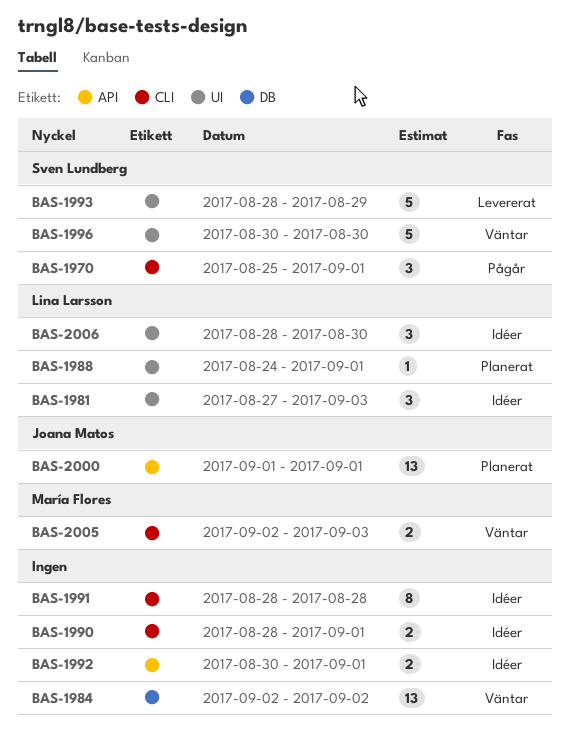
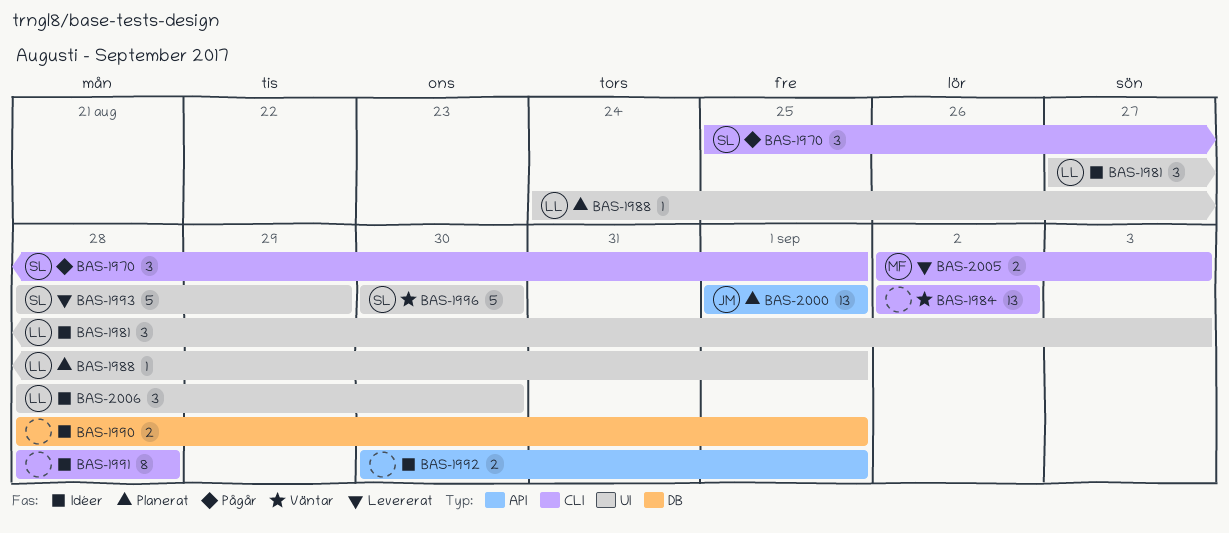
BAS-1984, label: DB -> CLI
BAS-1990, label: CLI -> DB
BAS-2005, status: Väntar -> Levererat

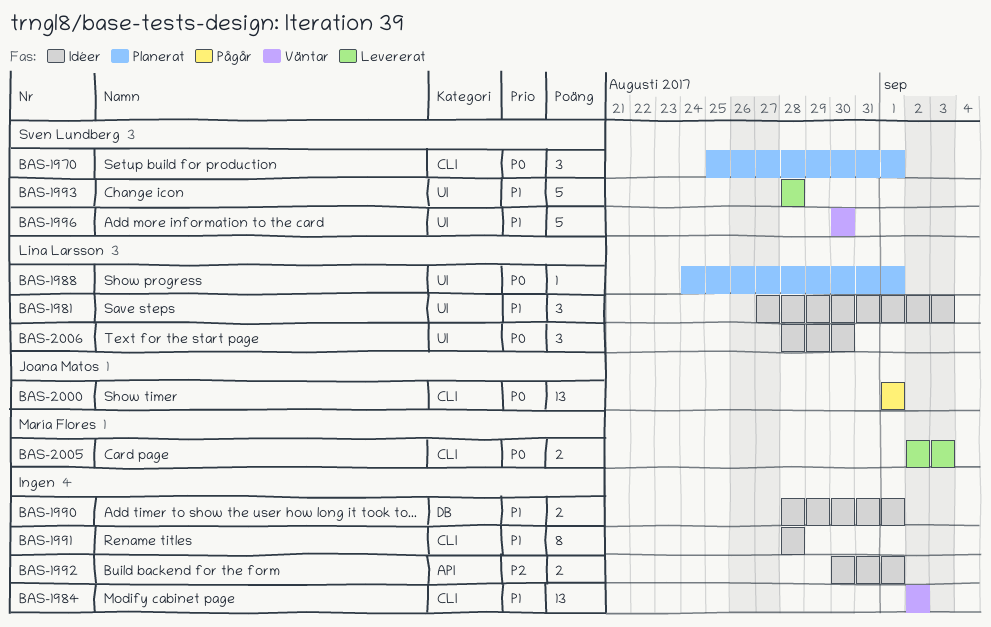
BAS-1970, status: Pågår -> Planerat
BAS-1993, due: Aug 29 -> Aug 28
BAS-2000, status: Planerat -> Pågår
BAS-2000, label: API -> CLI

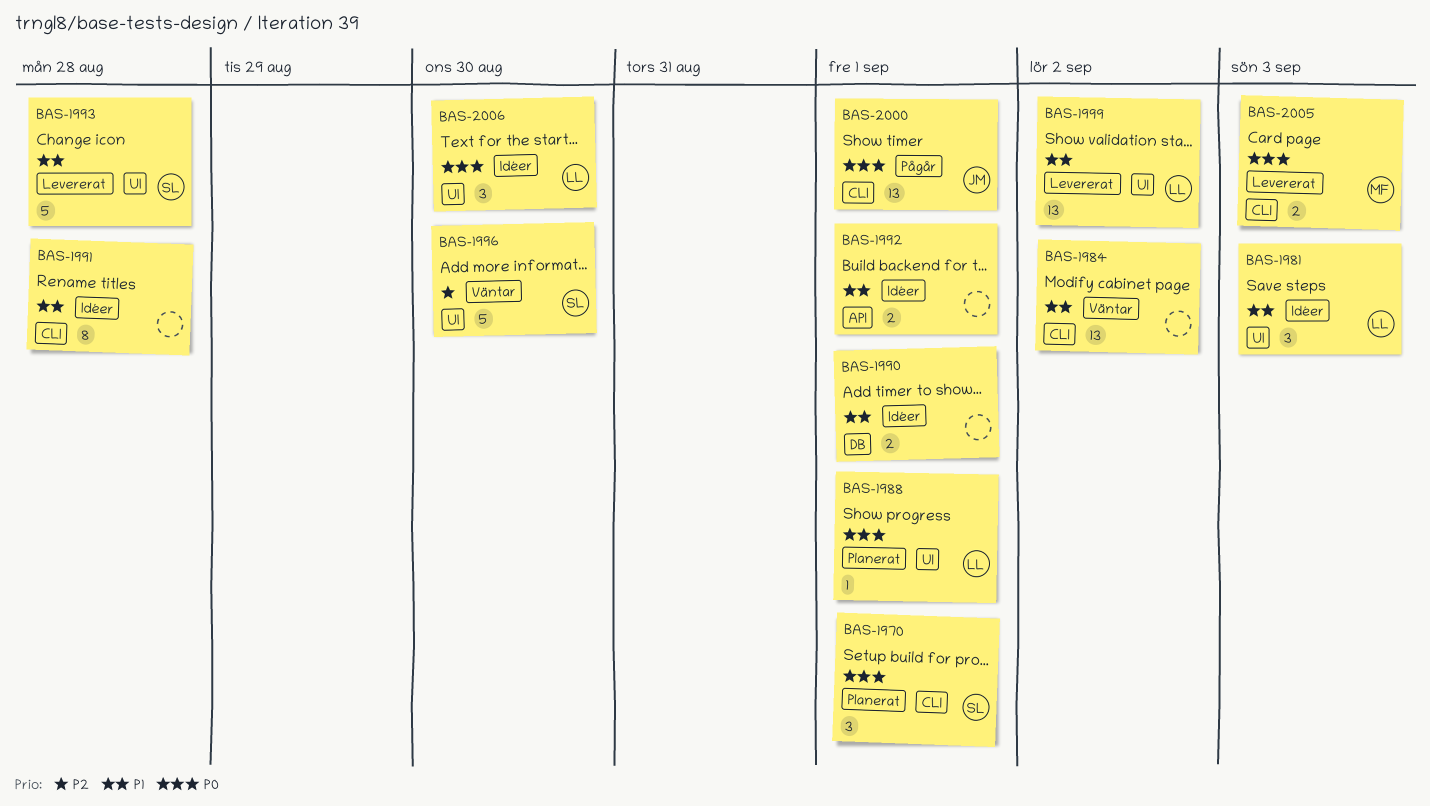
BAS-1992, priority: P2 -> P1
BAS-1996, priority: P1 -> P2
BAS-1999: none -> present

